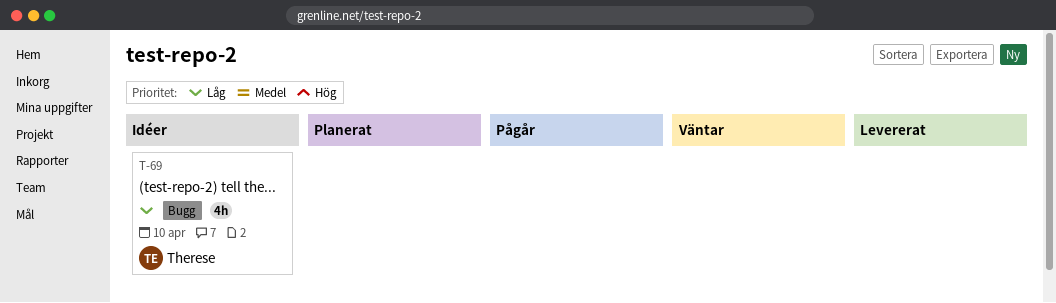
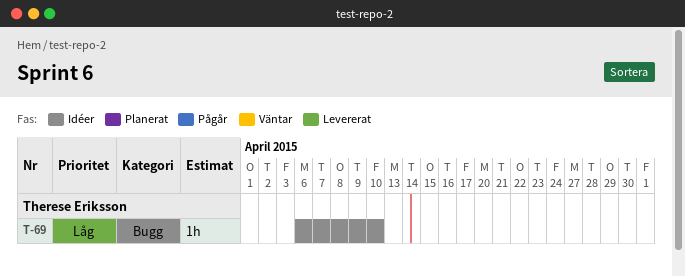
T-69, estimate: 4h -> 1h

